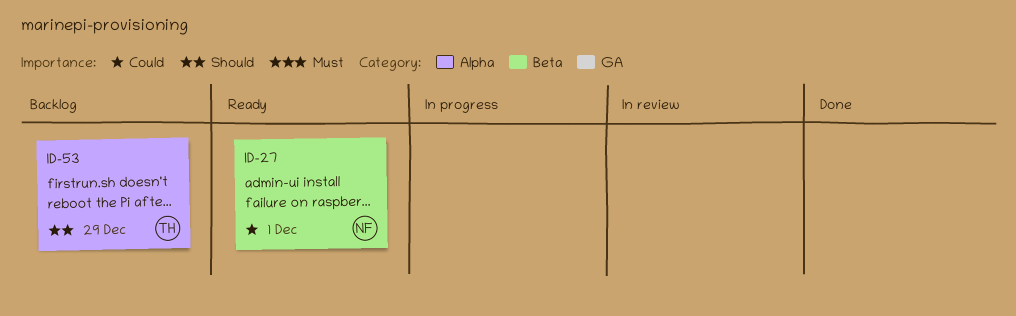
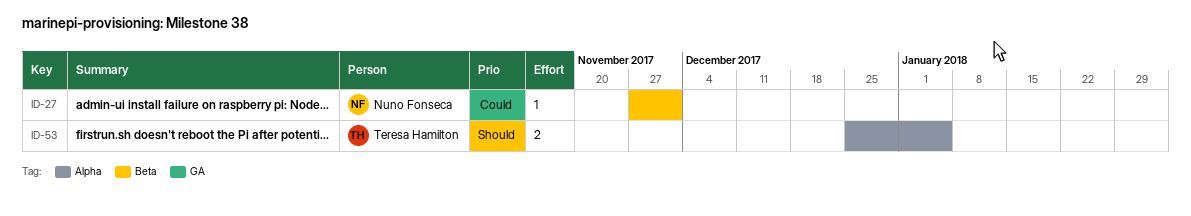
ID-53, due: Dec 29 -> Jan 5

